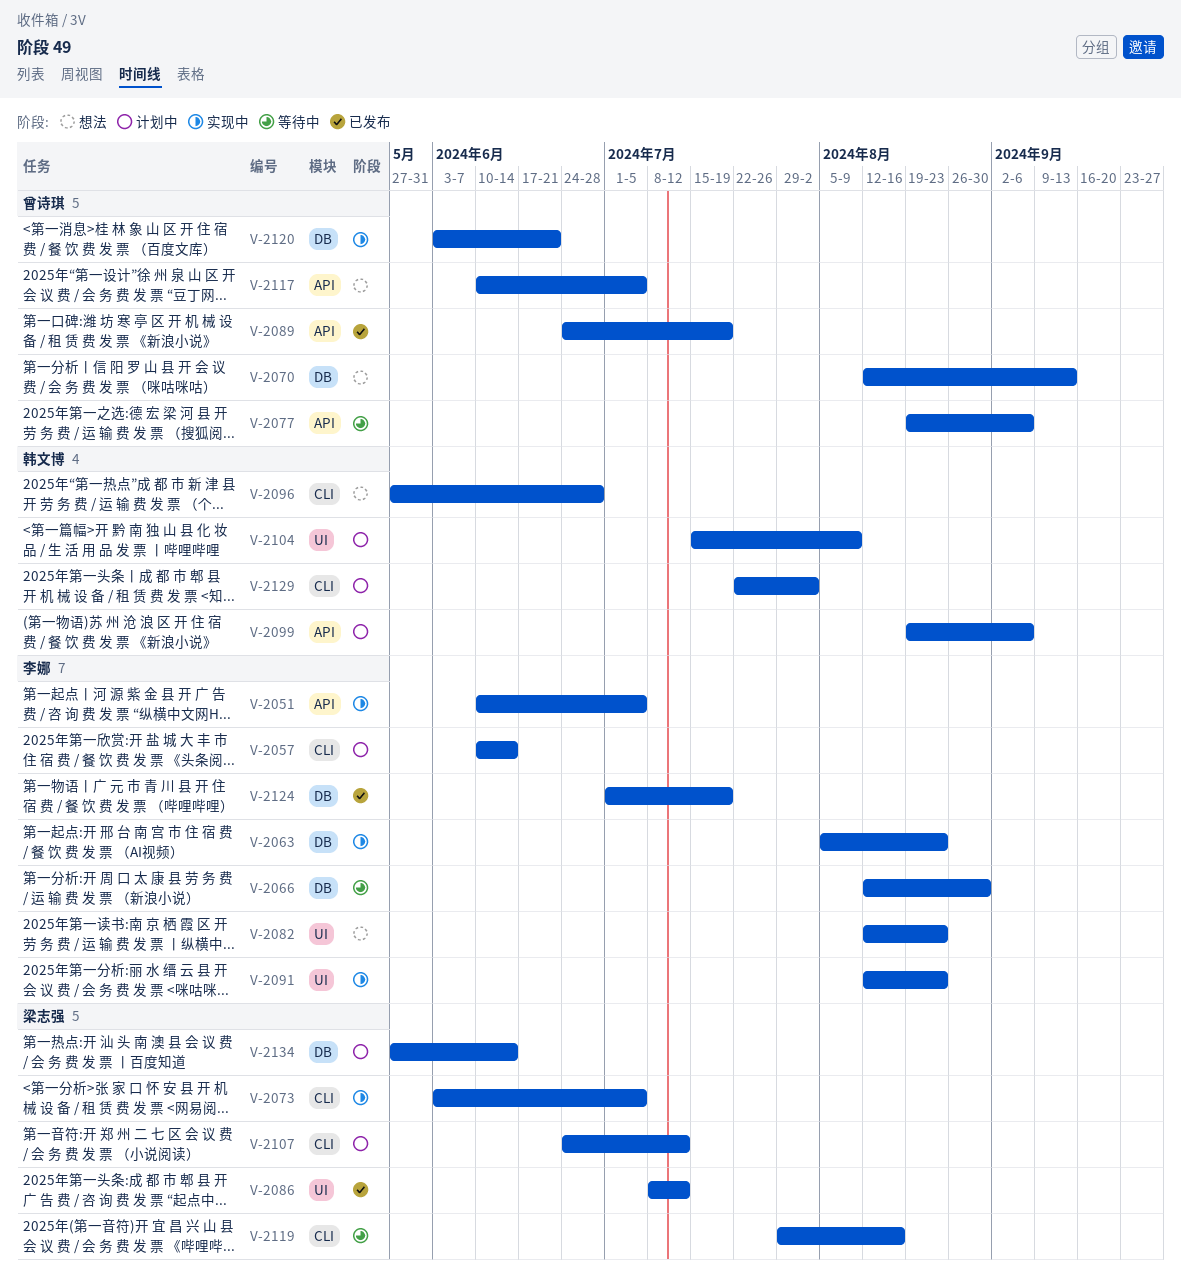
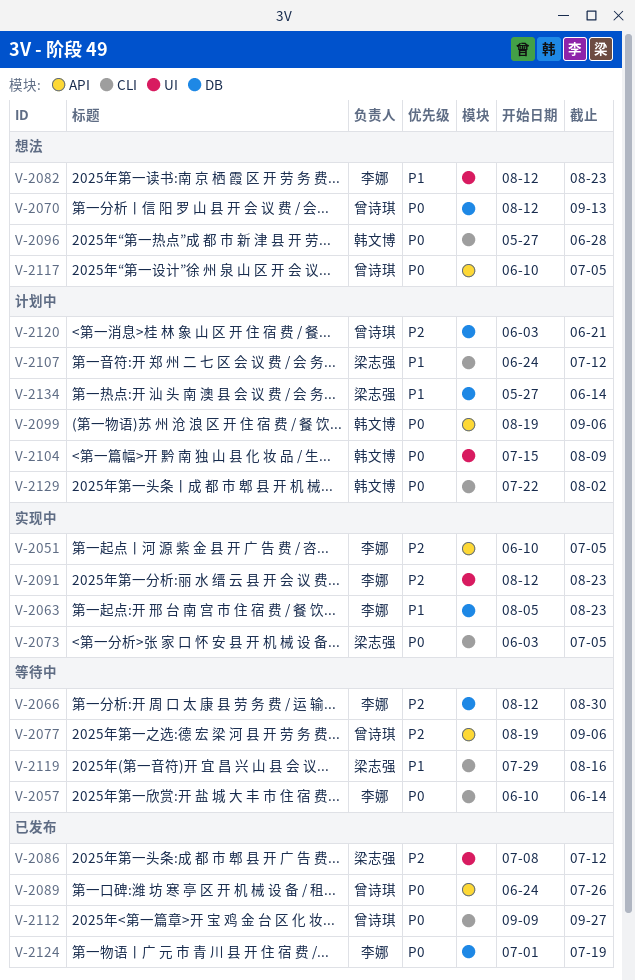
V-2057, status: 计划中 -> 等待中
V-2089, due: Jul 19 -> Jul 26
V-2112: none -> present
V-2120, status: 实现中 -> 计划中

